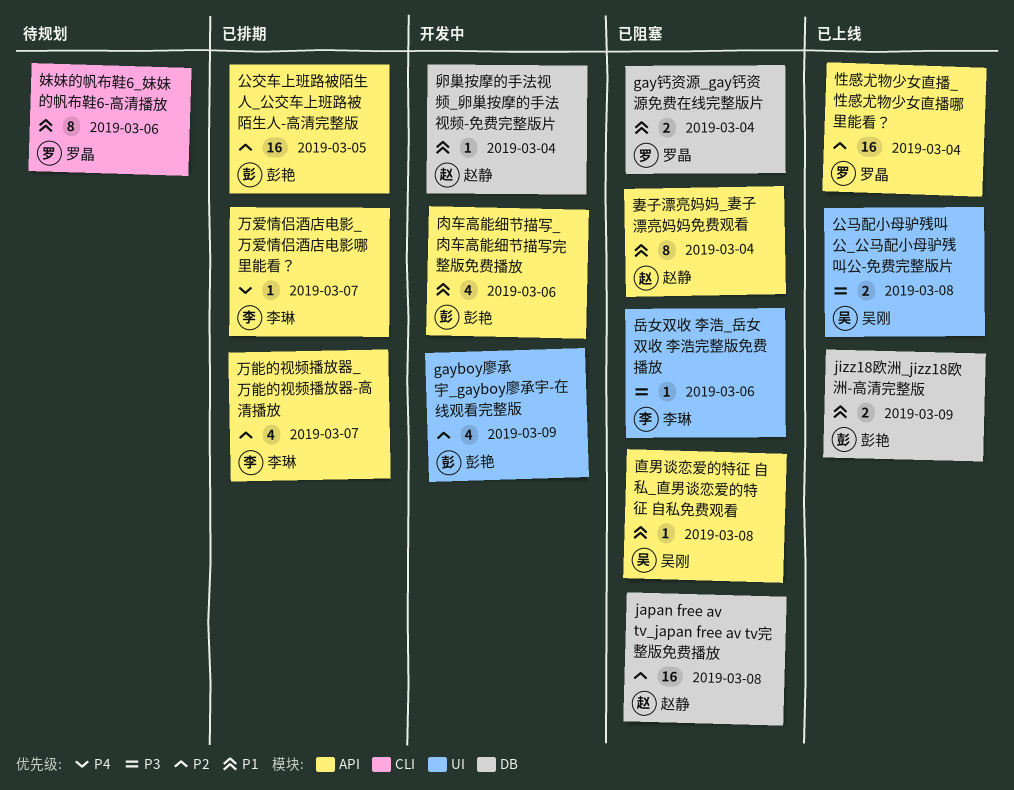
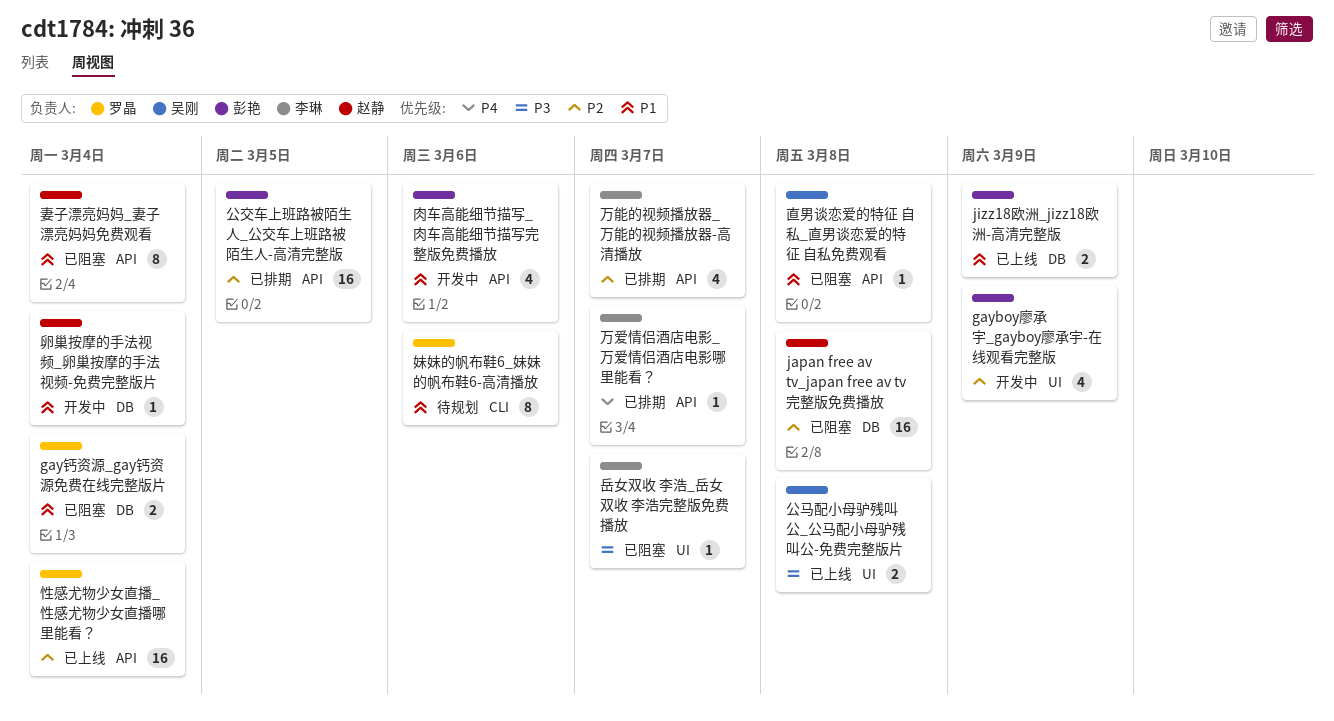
岳女双收 李浩_岳女双收 李浩完整版免费播放, due: Mar 6 -> Mar 7

